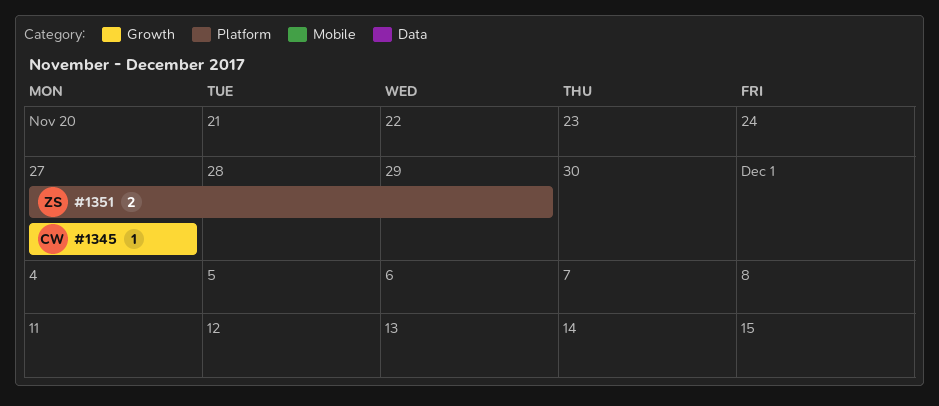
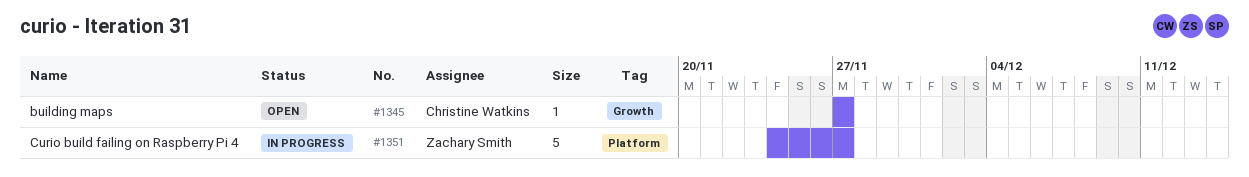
#1351, estimate: 2 -> 5
#1351, start: Nov 27 -> Nov 24
#1351, due: Nov 29 -> Nov 27

